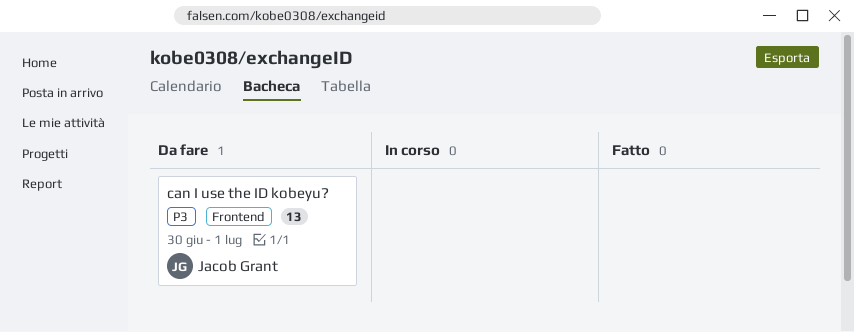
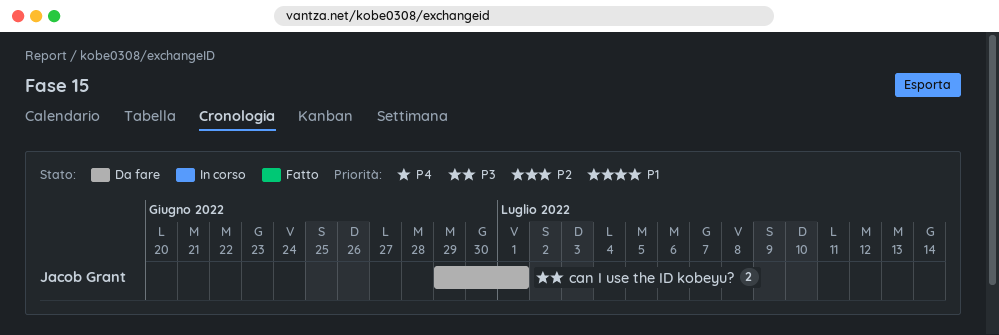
can I use the ID kobeyu?, estimate: 13 -> 2
can I use the ID kobeyu?, start: Jun 30 -> Jun 29

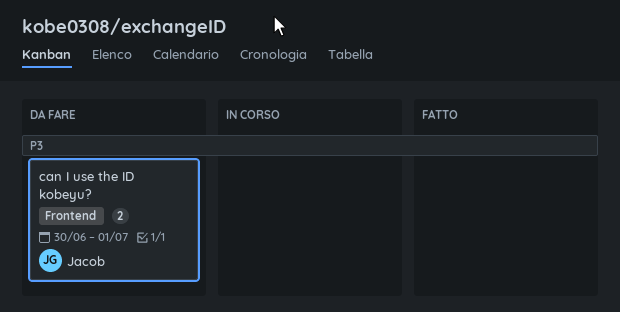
can I use the ID kobeyu?, start: Jun 29 -> Jun 30

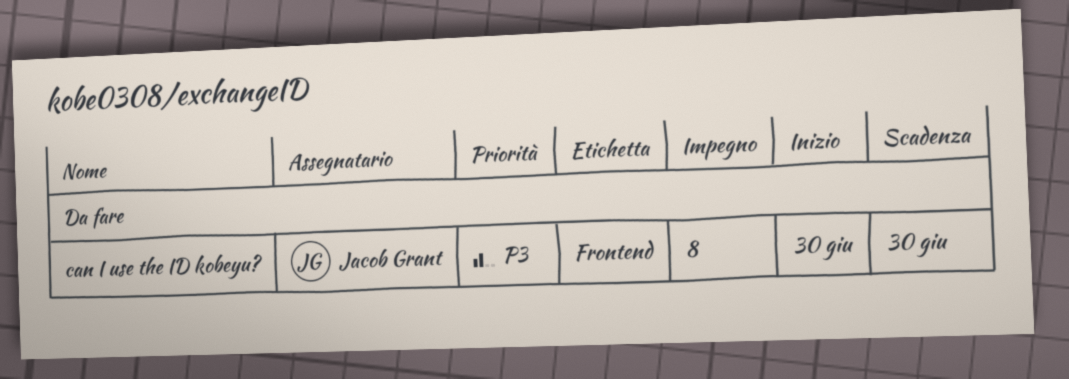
can I use the ID kobeyu?, estimate: 2 -> 8
can I use the ID kobeyu?, due: Jul 1 -> Jun 30

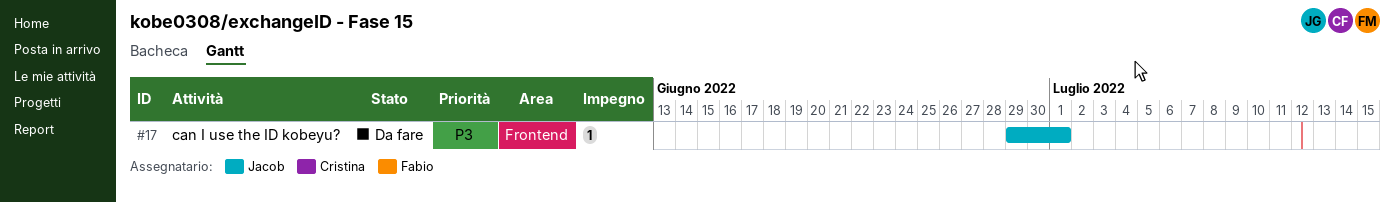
can I use the ID kobeyu?, estimate: 8 -> 1
can I use the ID kobeyu?, start: Jun 30 -> Jun 29
can I use the ID kobeyu?, due: Jun 30 -> Jul 1

